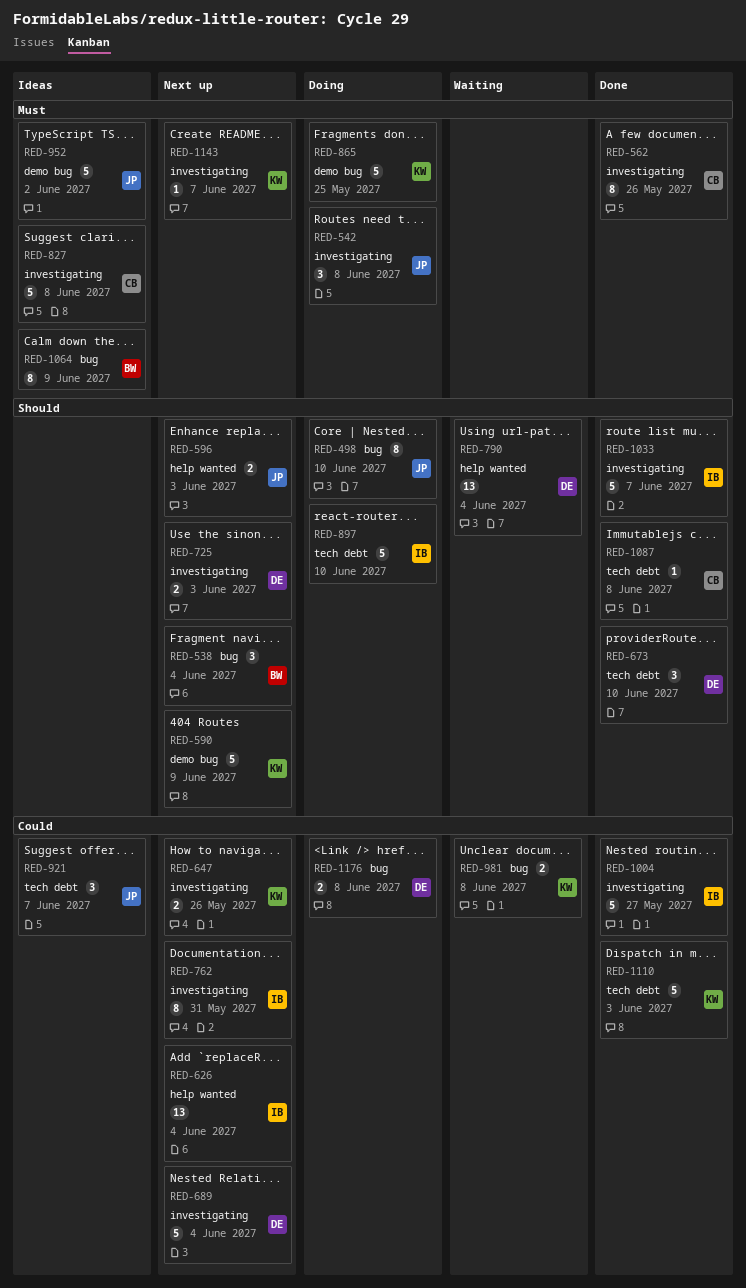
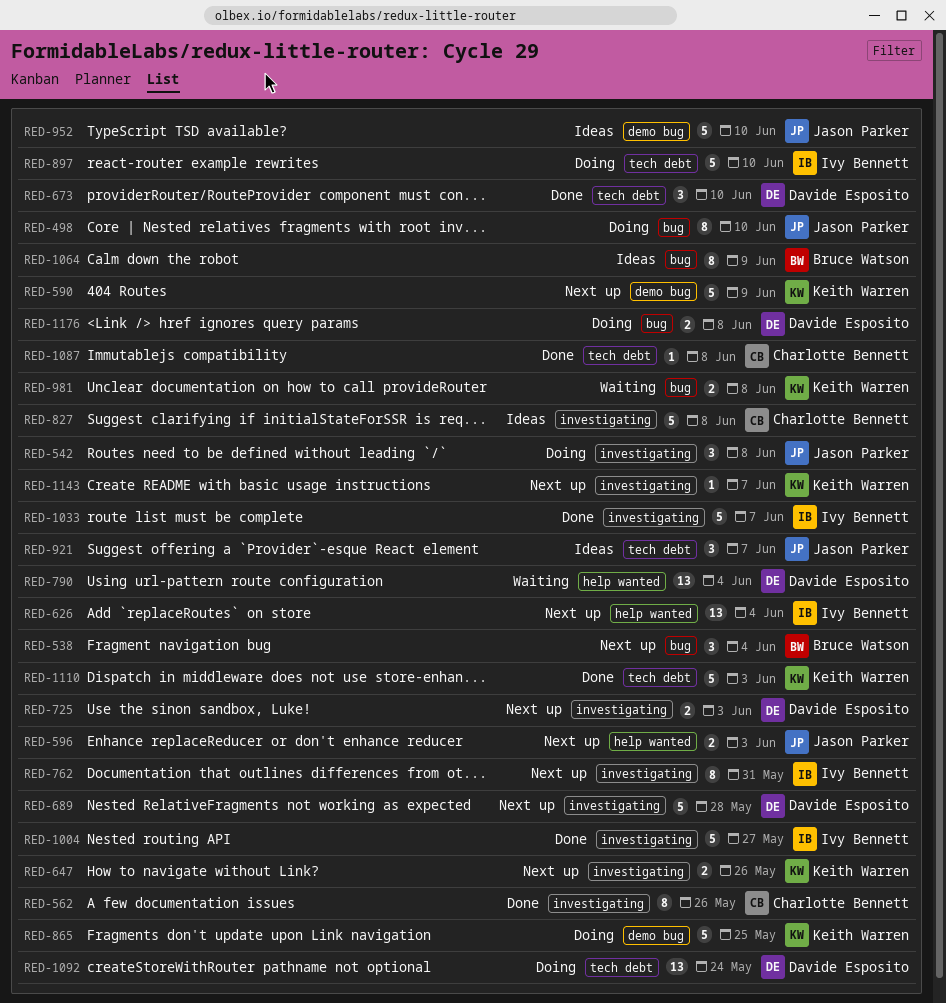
RED-689, due: Jun 4 -> May 28
RED-952, due: Jun 2 -> Jun 10
RED-1092: none -> present

